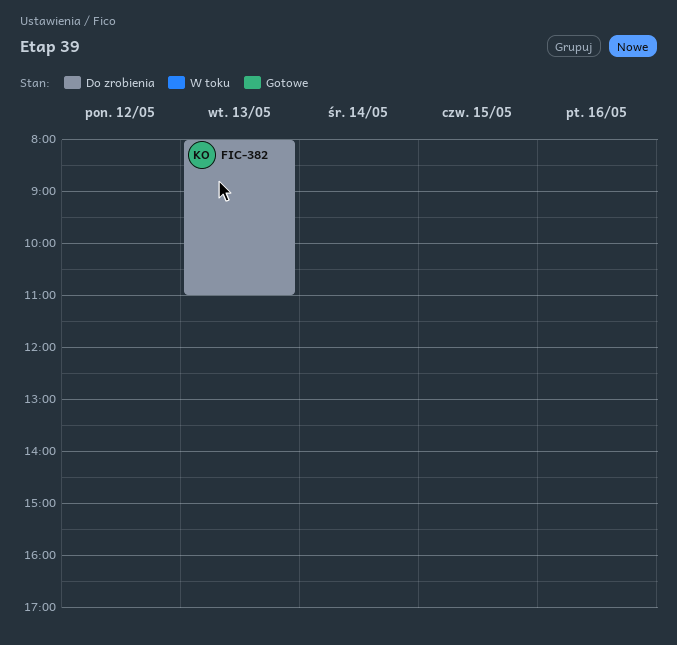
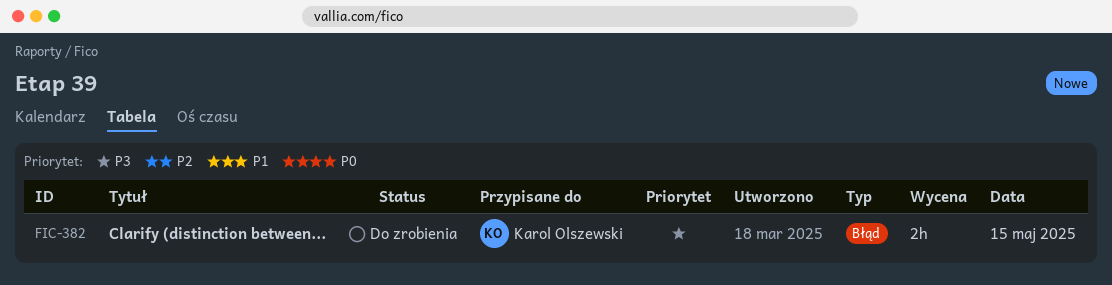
FIC-382, day: May 13 -> May 15

